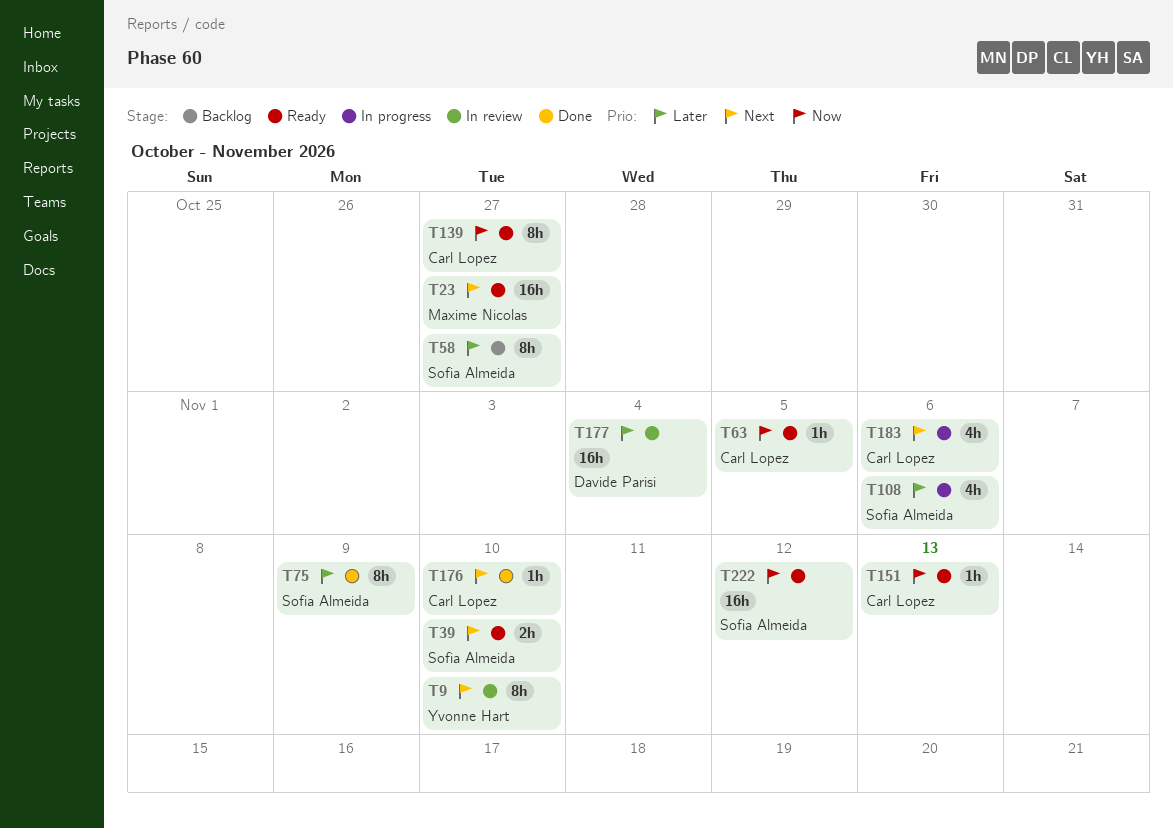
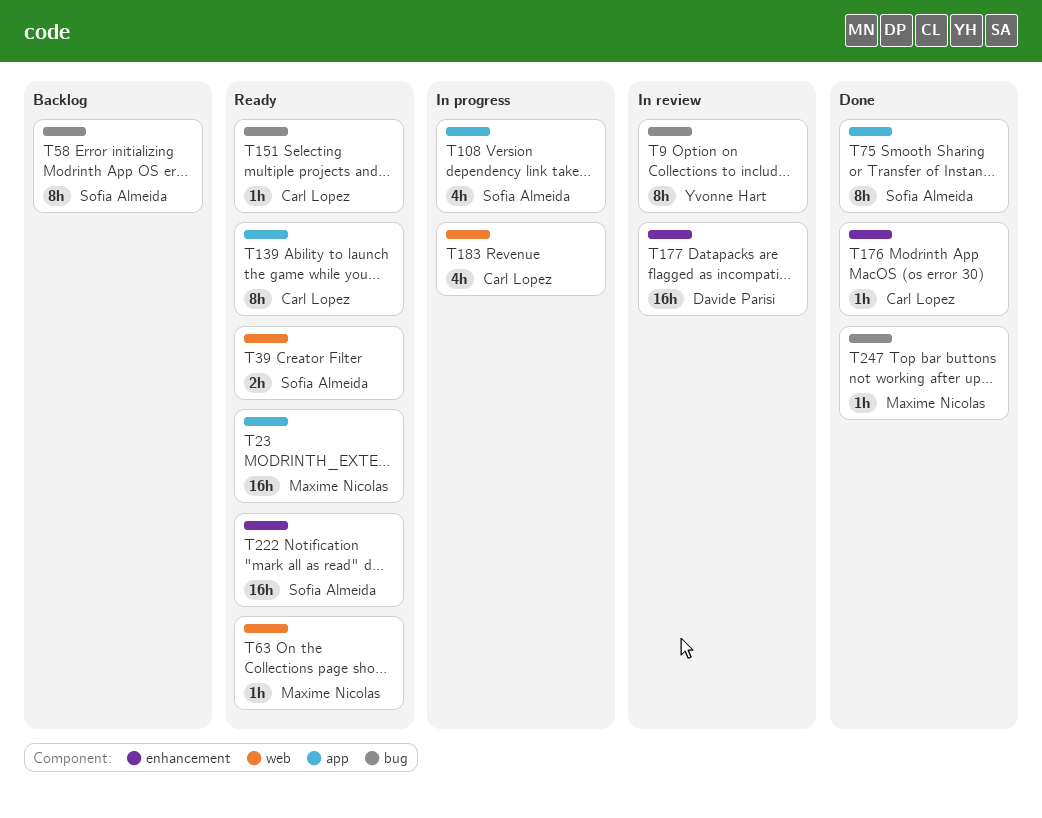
T63, owner: Carl Lopez -> Maxime Nicolas
T247: none -> present

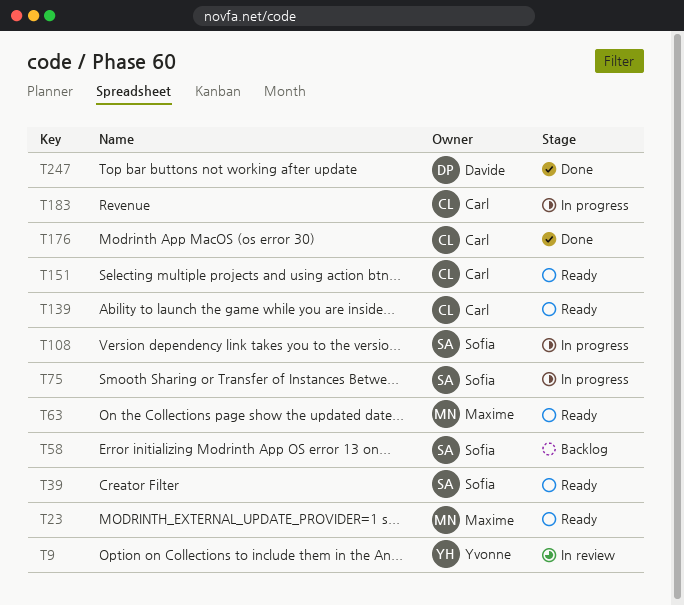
T75, status: Done -> In progress
T177: present -> none
T222: present -> none
T247, owner: Maxime Nicolas -> Davide Parisi

